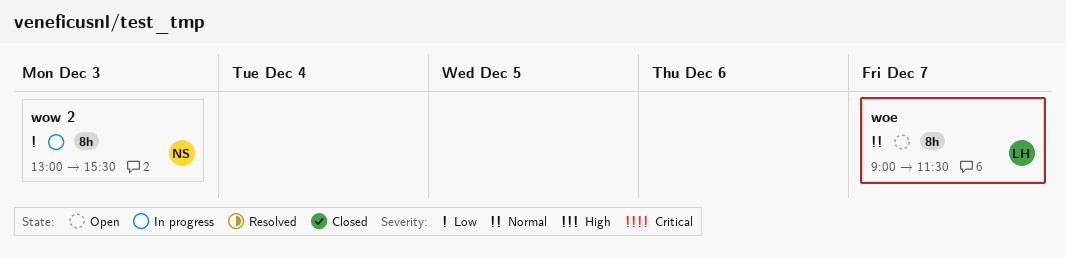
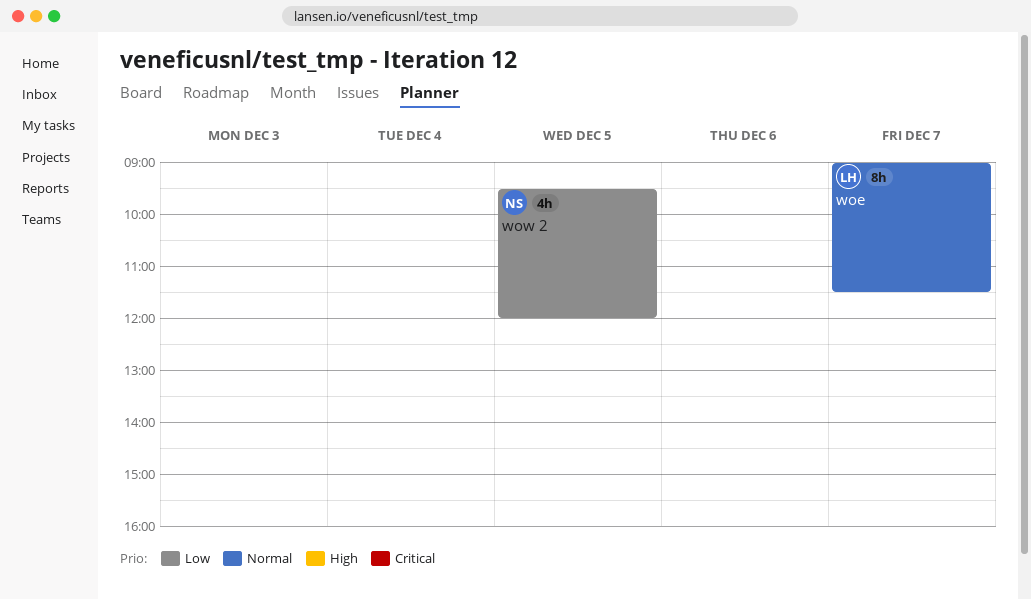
wow 2, estimate: 8h -> 4h
wow 2, day: Dec 3 -> Dec 5
wow 2, begins: 13:00 -> 09:30
wow 2, ends: 15:30 -> 12:00

